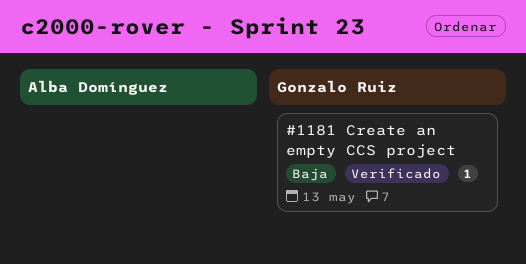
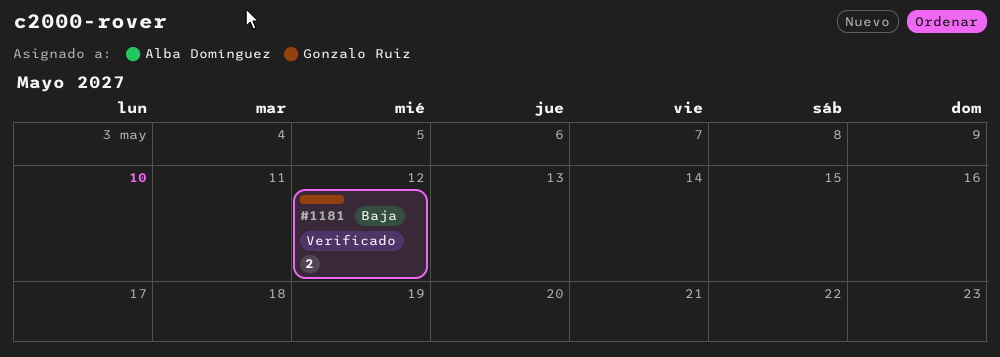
#1181, estimate: 1 -> 2
#1181, due: May 13 -> May 12

